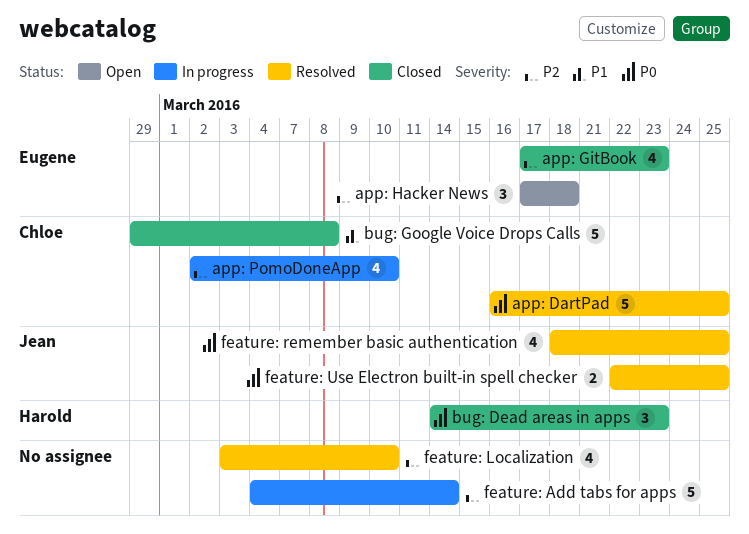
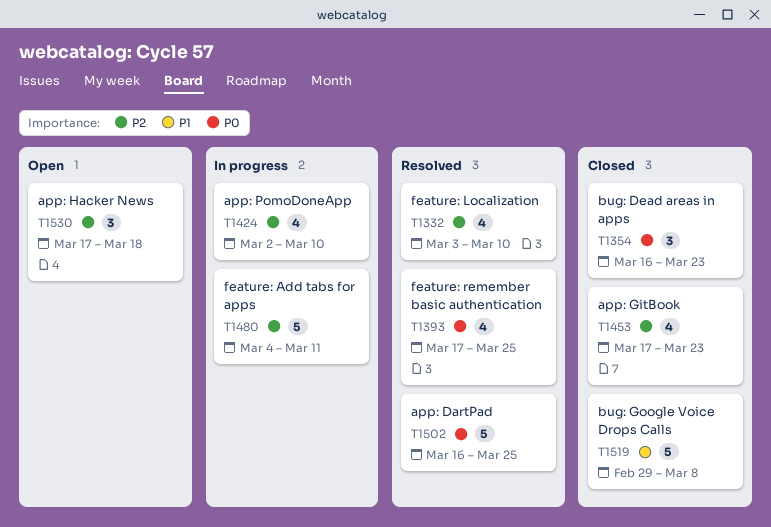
bug: Dead areas in apps, start: Mar 14 -> Mar 16
feature: Add tabs for apps, due: Mar 14 -> Mar 11
feature: remember basic authentication, start: Mar 18 -> Mar 17
feature: Use Electron built-in spell checker: present -> none

